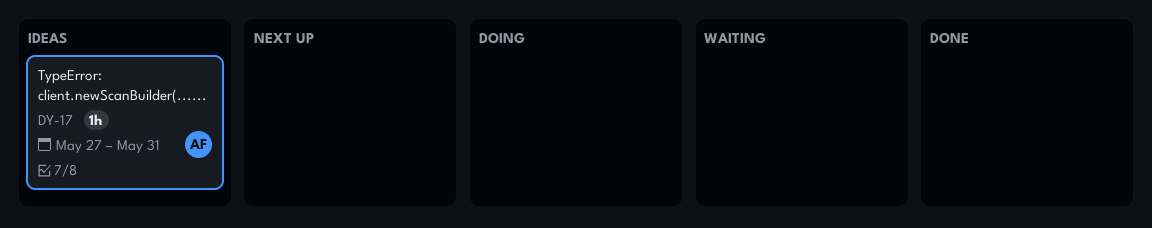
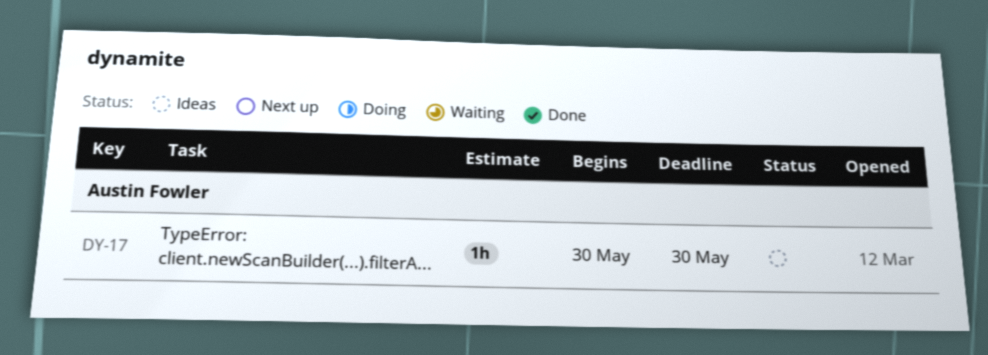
DY-17, start: May 27 -> May 30
DY-17, due: May 31 -> May 30

